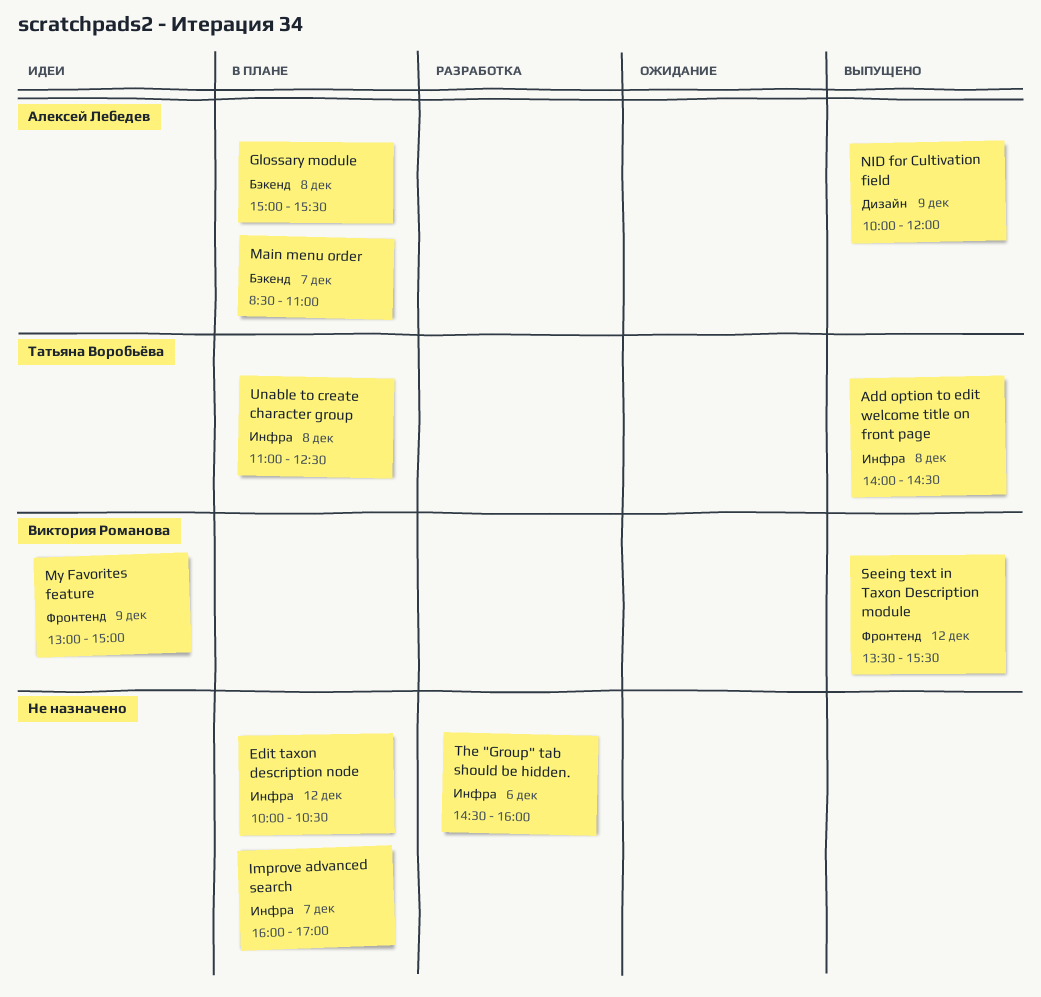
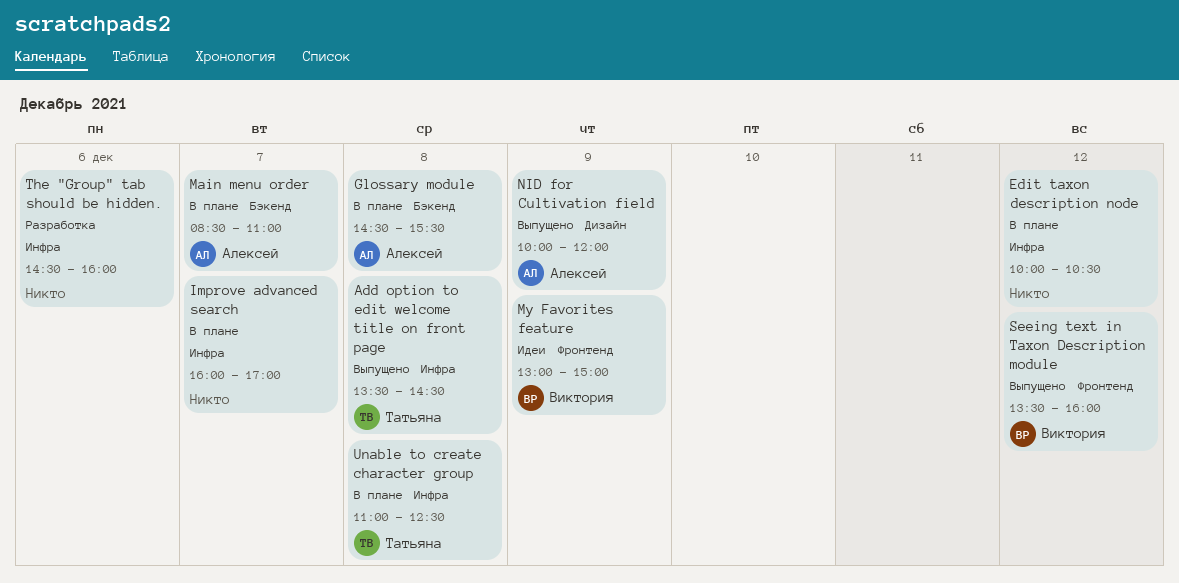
Add option to edit welcome title on front page, begins: 14:00 -> 13:30
Glossary module, begins: 15:00 -> 14:30
Seeing text in Taxon Description module, ends: 15:30 -> 16:00

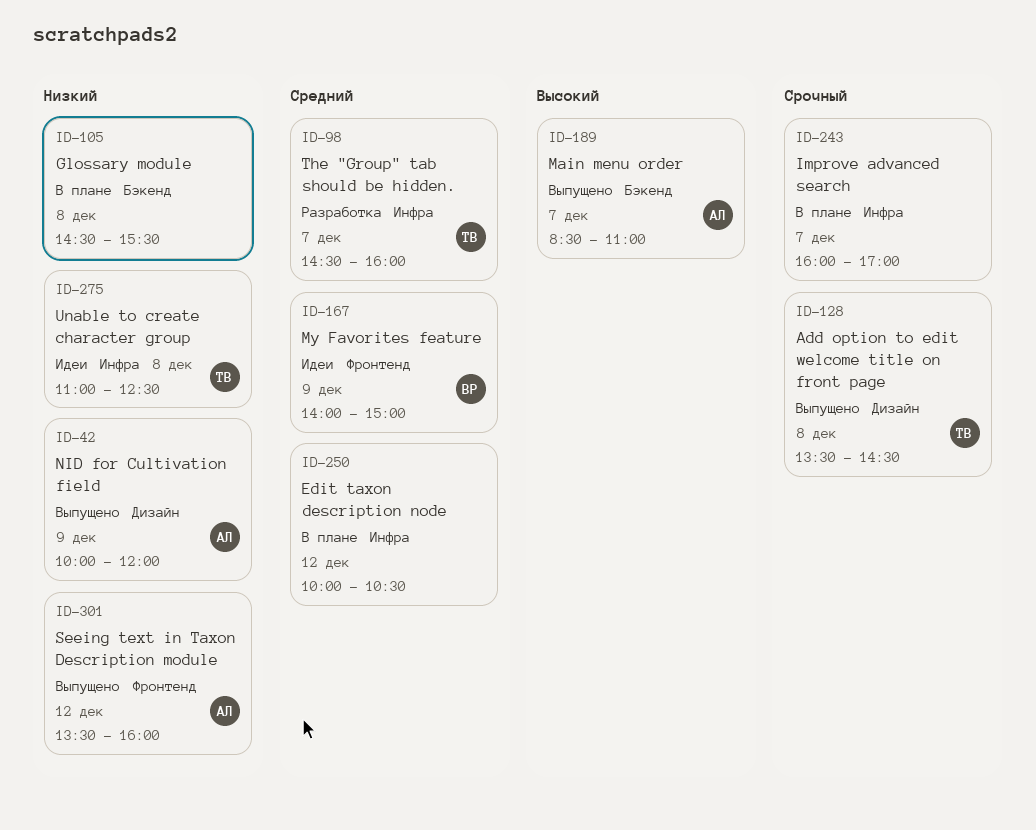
Add option to edit welcome title on front page, label: Инфра -> Дизайн
Glossary module, owner: Алексей -> none
Main menu order, status: В плане -> Выпущено
My Favorites feature, begins: 13:00 -> 14:00
Seeing text in Taxon Description module, owner: Виктория -> Алексей
The "Group" tab should be hidden., owner: none -> Татьяна
The "Group" tab should be hidden., day: Dec 6 -> Dec 7
Unable to create character group, status: В плане -> Идеи

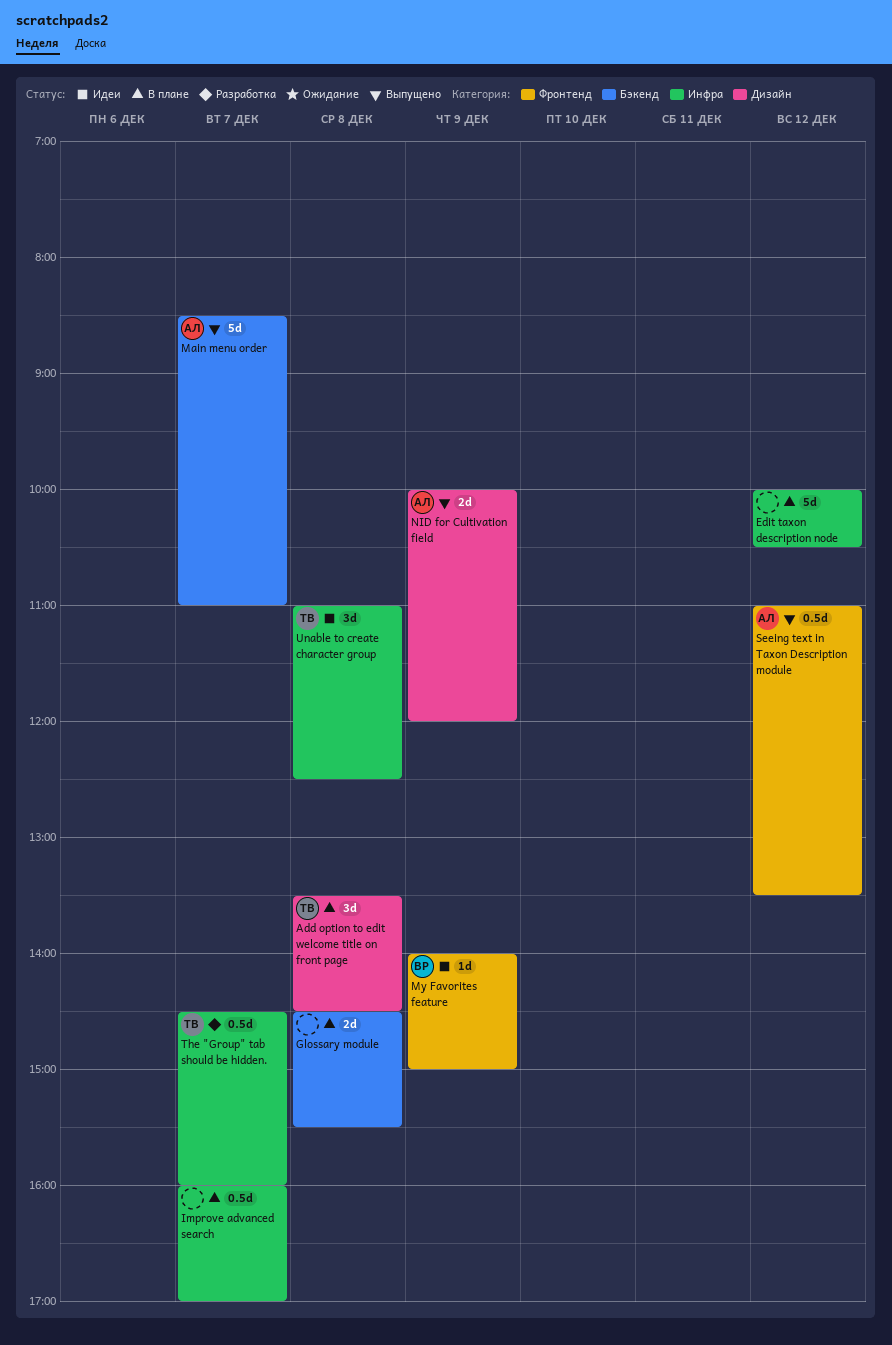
Add option to edit welcome title on front page, status: Выпущено -> В плане
Seeing text in Taxon Description module, begins: 13:30 -> 11:00
Seeing text in Taxon Description module, ends: 16:00 -> 13:30

